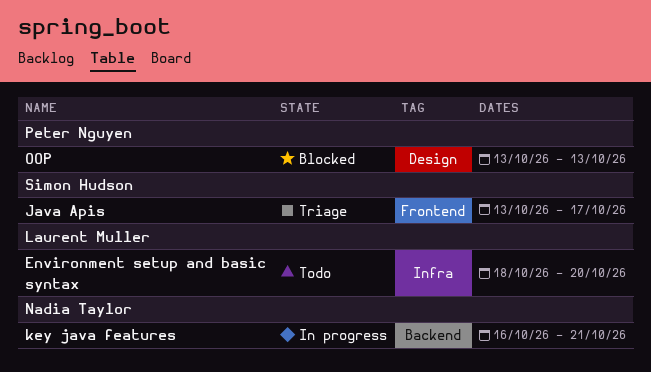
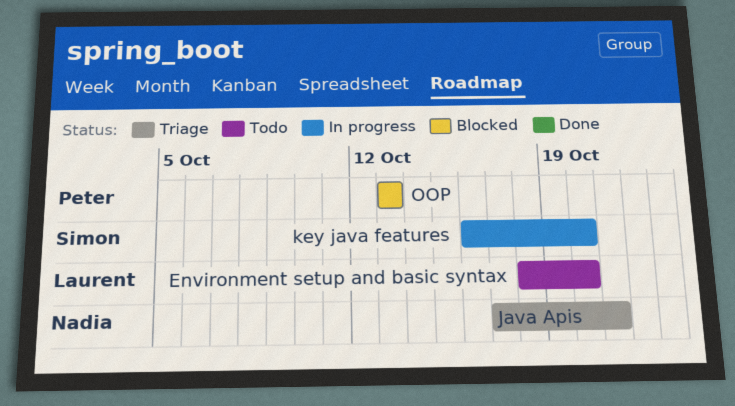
Java Apis, owner: Simon Hudson -> Nadia Taylor
Java Apis, start: Oct 13 -> Oct 17
Java Apis, due: Oct 17 -> Oct 21
key java features, owner: Nadia Taylor -> Simon Hudson
key java features, due: Oct 21 -> Oct 20

